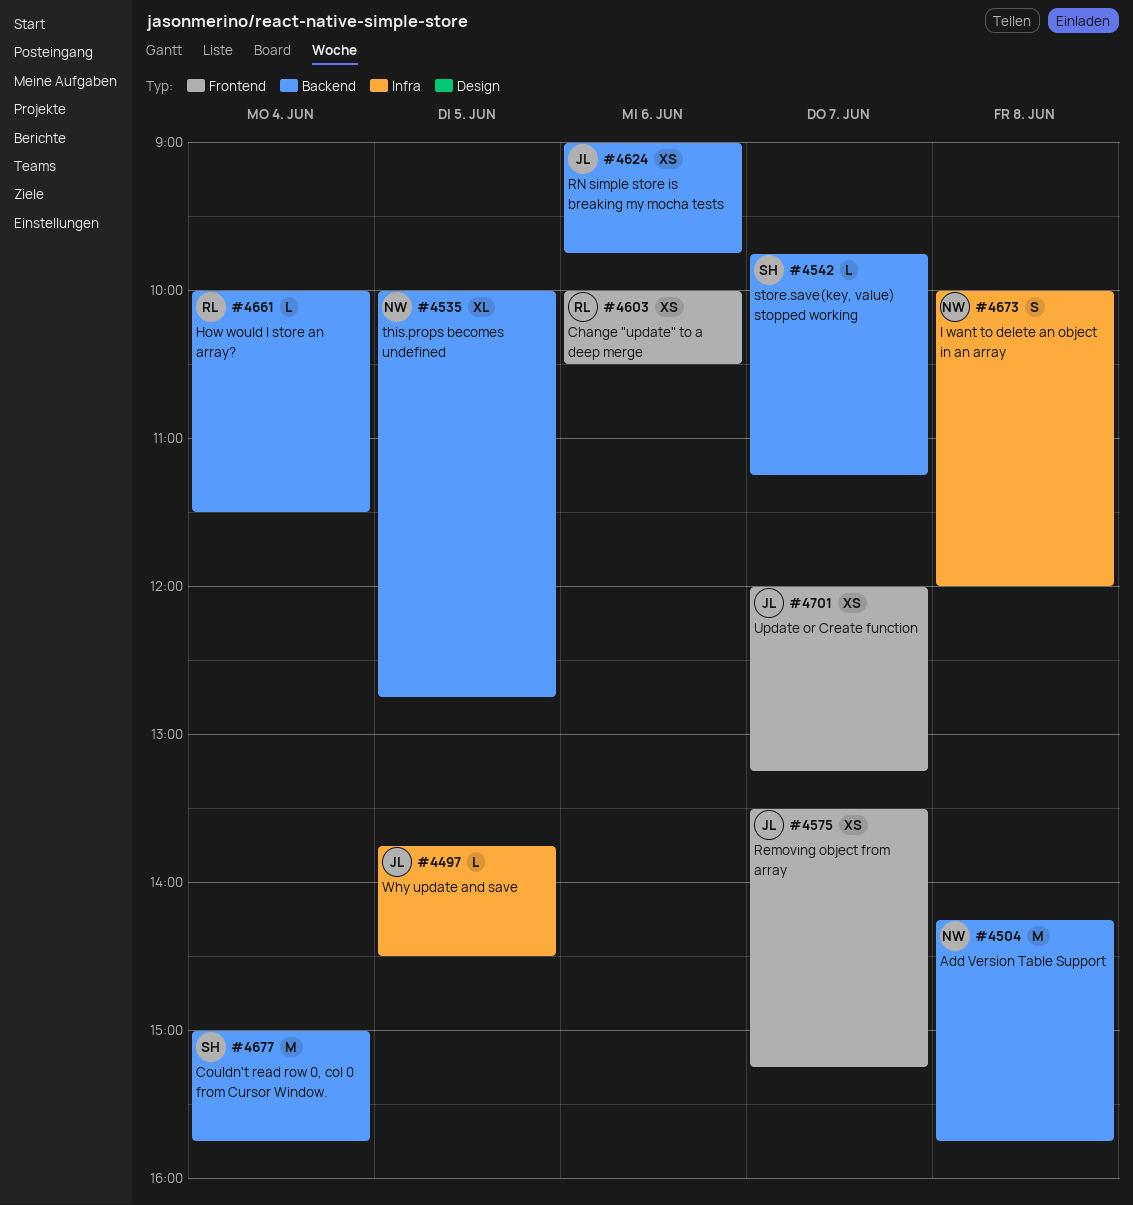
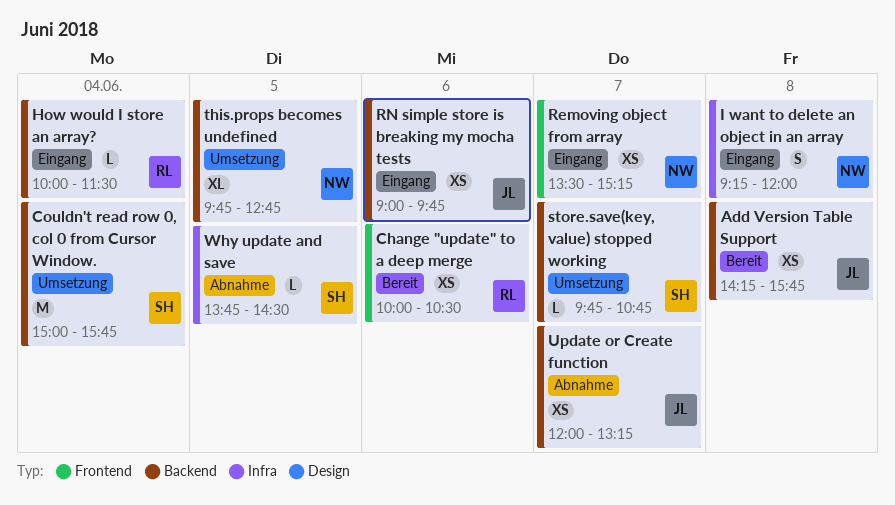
Add Version Table Support, owner: NW -> JL
Add Version Table Support, estimate: M -> XS
I want to delete an object in an array, begins: 10:00 -> 09:15
Removing object from array, owner: JL -> NW
store.save(key, value) stopped working, ends: 11:15 -> 10:45
this.props becomes undefined, begins: 10:00 -> 09:45
Update or Create function, label: Frontend -> Backend
Why update and save, owner: JL -> SH

